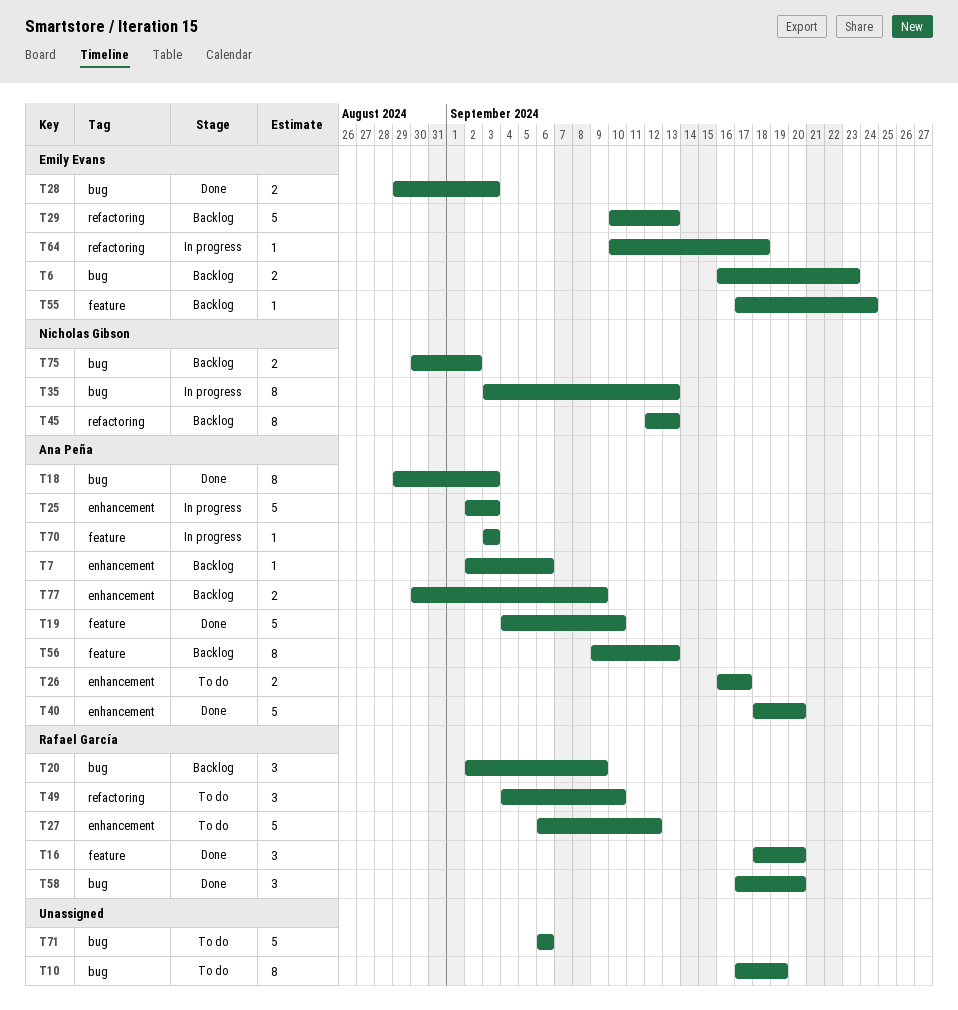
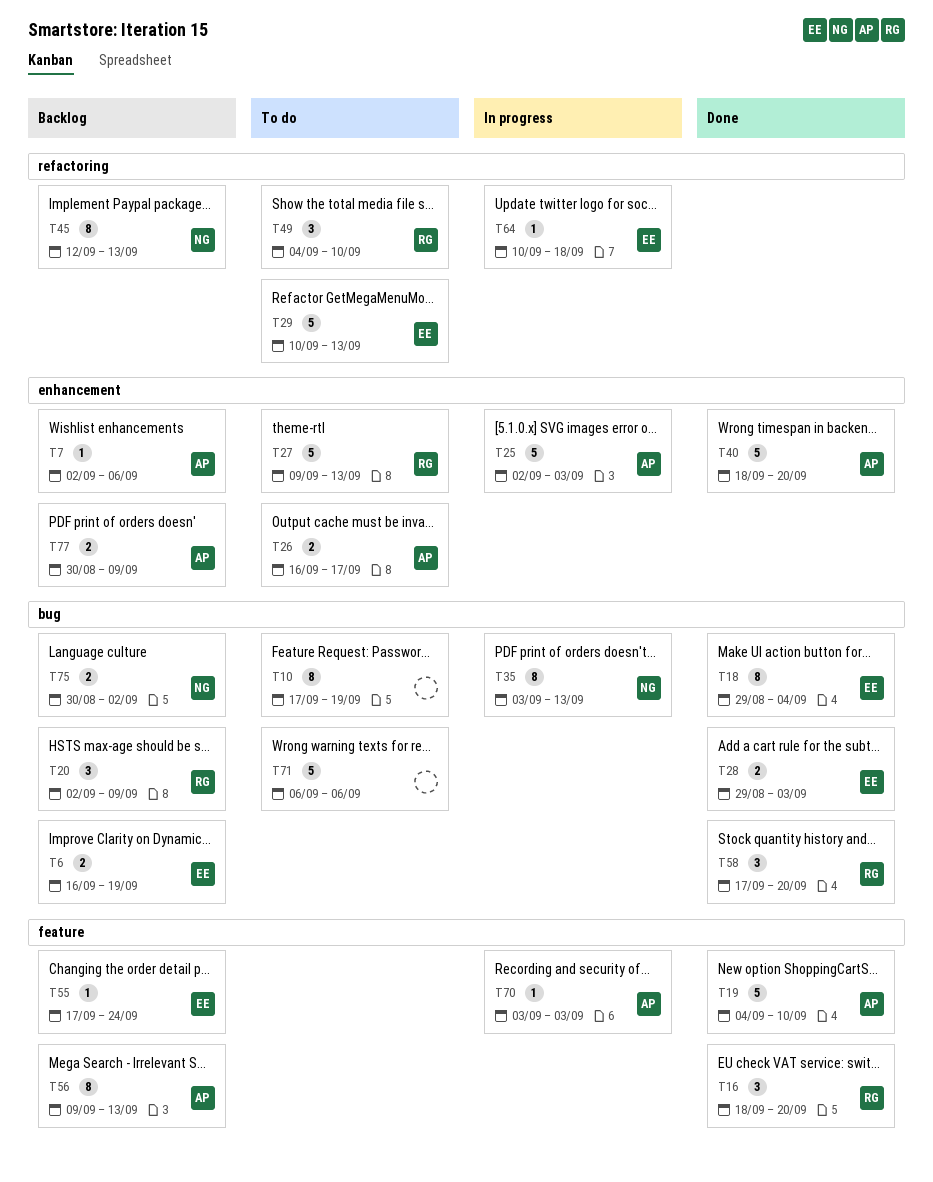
T6, due: Sep 23 -> Sep 19
T18, owner: Ana Peña -> Emily Evans
T18, due: Sep 3 -> Sep 4
T27, start: Sep 6 -> Sep 9
T27, due: Sep 12 -> Sep 13
T29, status: Backlog -> To do

